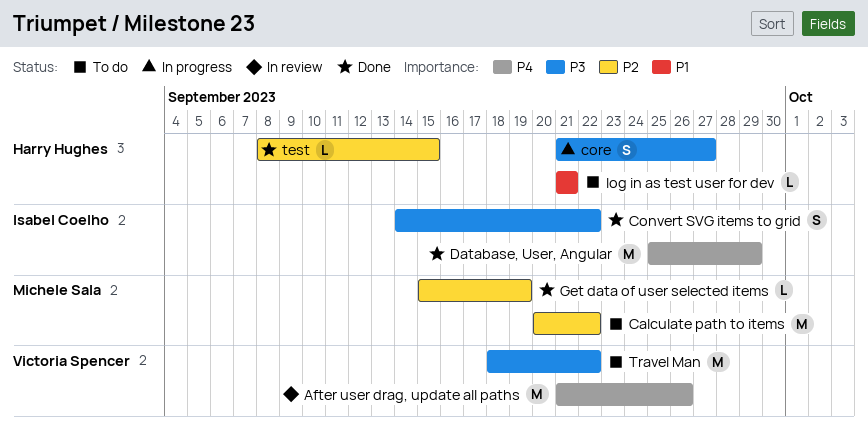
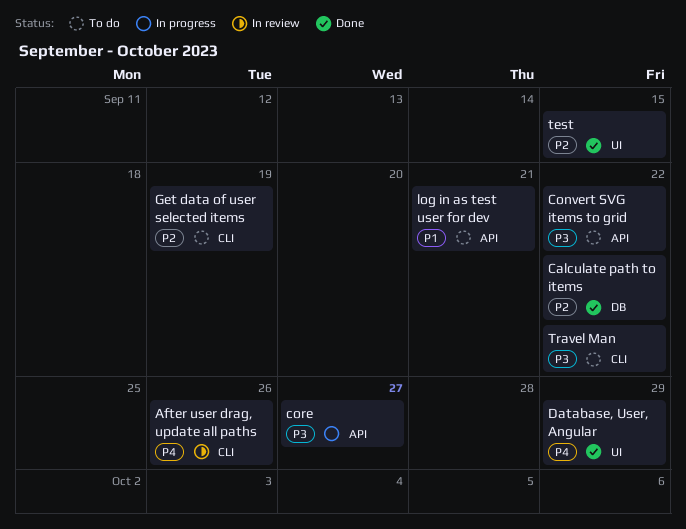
Calculate path to items, status: To do -> Done
Convert SVG items to grid, status: Done -> To do
Get data of user selected items, status: Done -> To do

